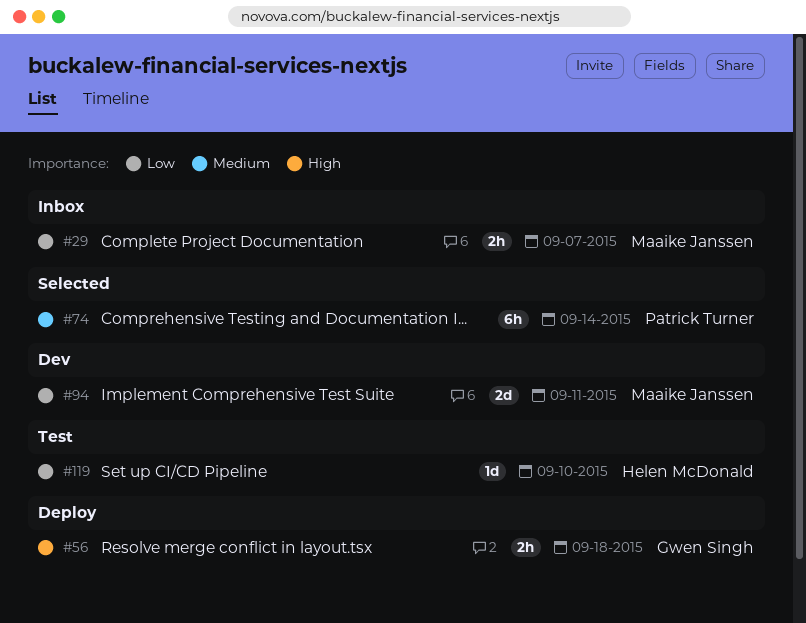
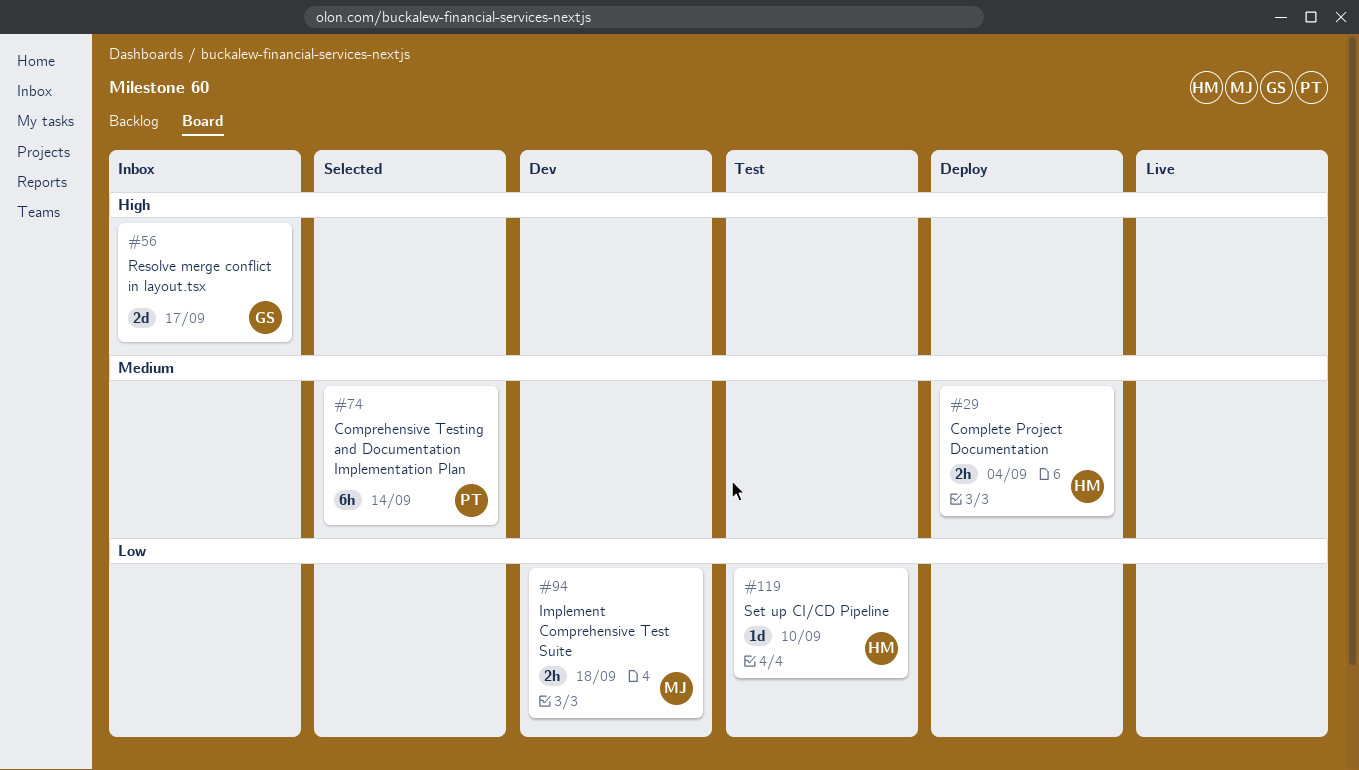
#29, status: Inbox -> Deploy
#29, owner: Maaike Janssen -> Helen McDonald
#29, priority: Low -> Medium
#29, due: Sep 7 -> Sep 4
#56, status: Deploy -> Inbox
#56, estimate: 2h -> 2d
#56, due: Sep 18 -> Sep 17
#94, estimate: 2d -> 2h
#94, due: Sep 11 -> Sep 18

